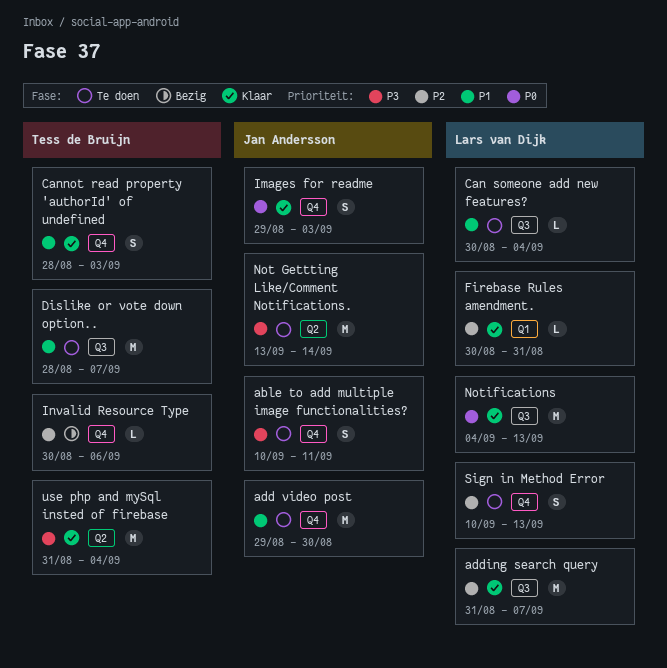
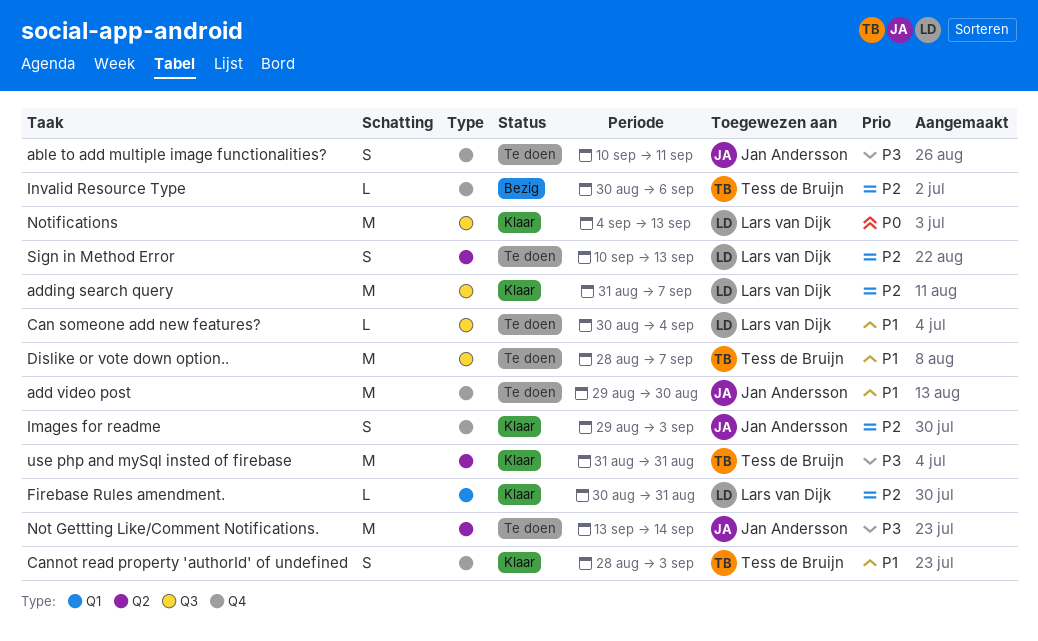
Images for readme, priority: P0 -> P2
Sign in Method Error, label: Q4 -> Q2
use php and mySql insted of firebase, due: Sep 4 -> Aug 31

